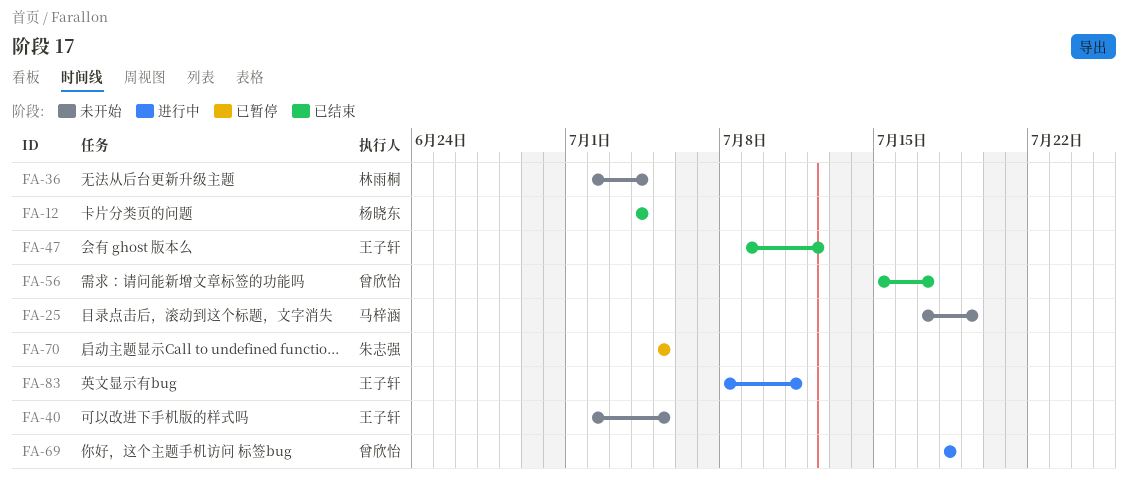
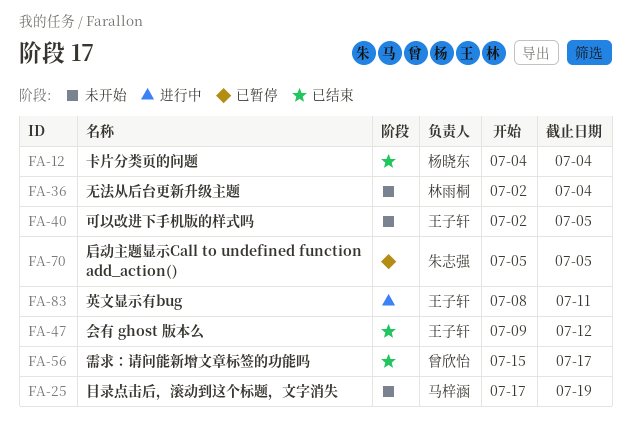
FA-69: present -> none

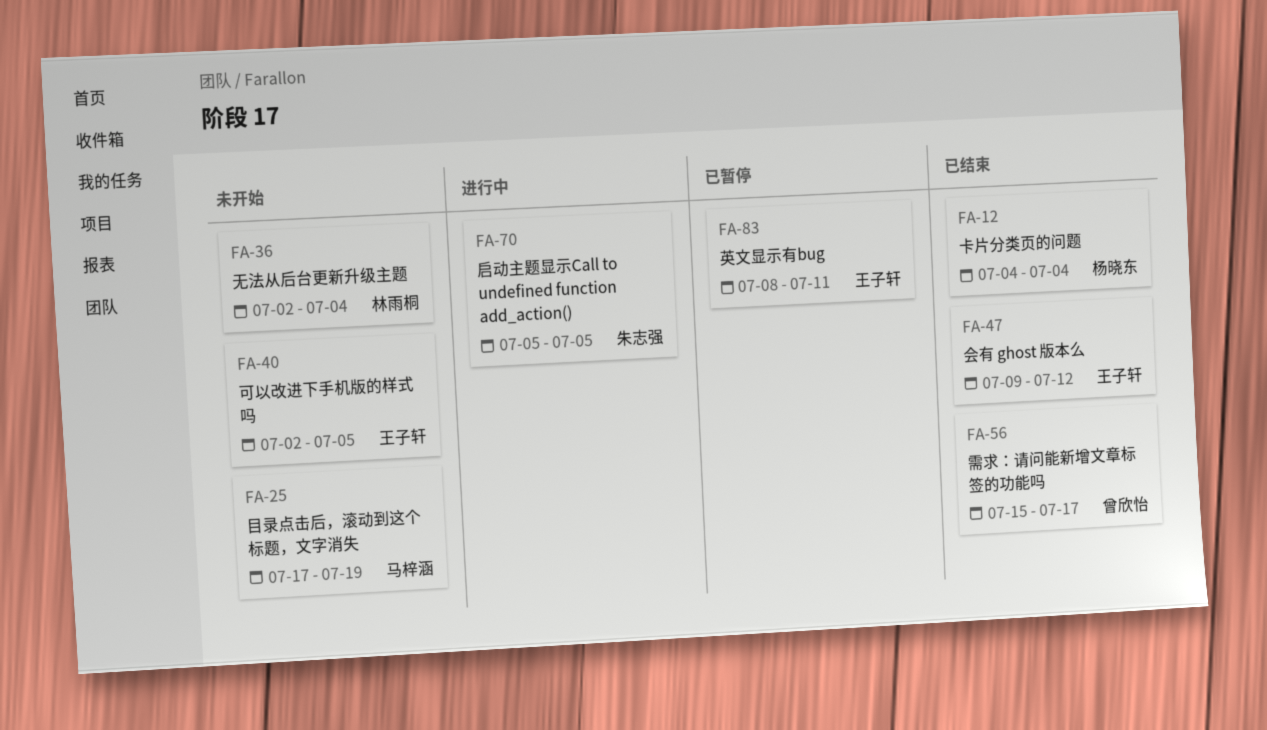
FA-70, status: 已暂停 -> 进行中
FA-83, status: 进行中 -> 已暂停

